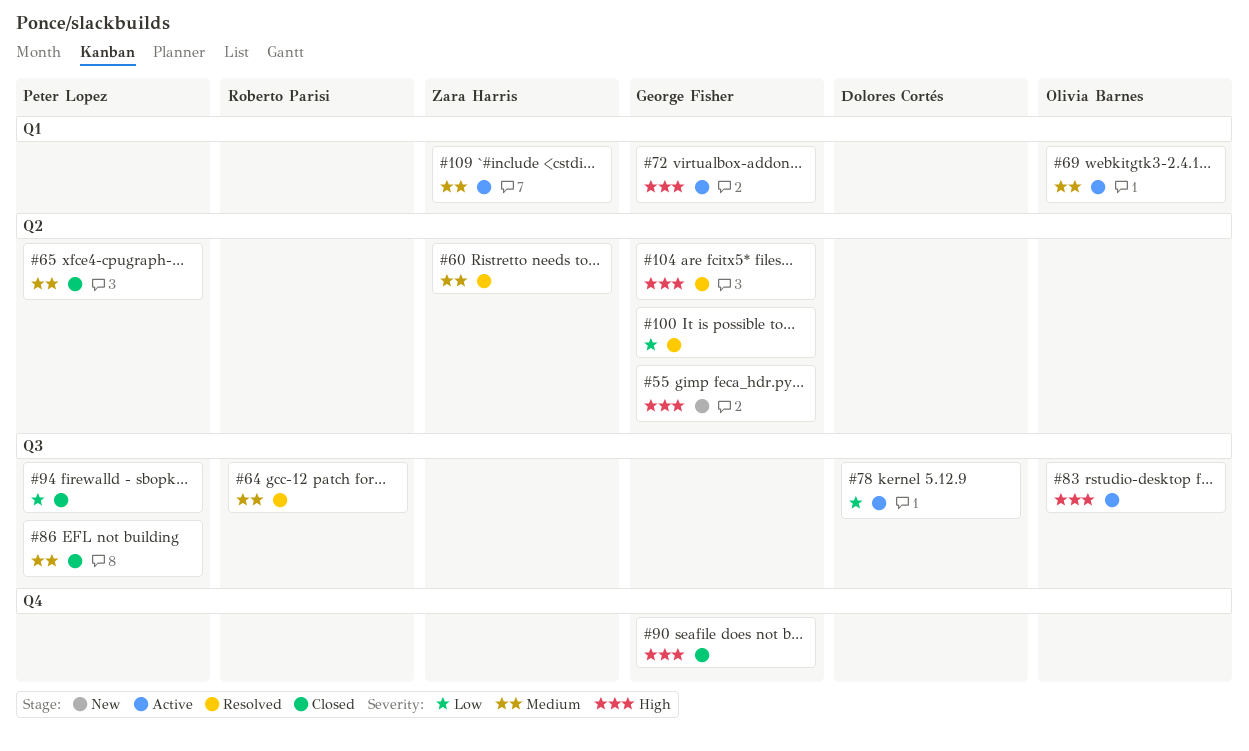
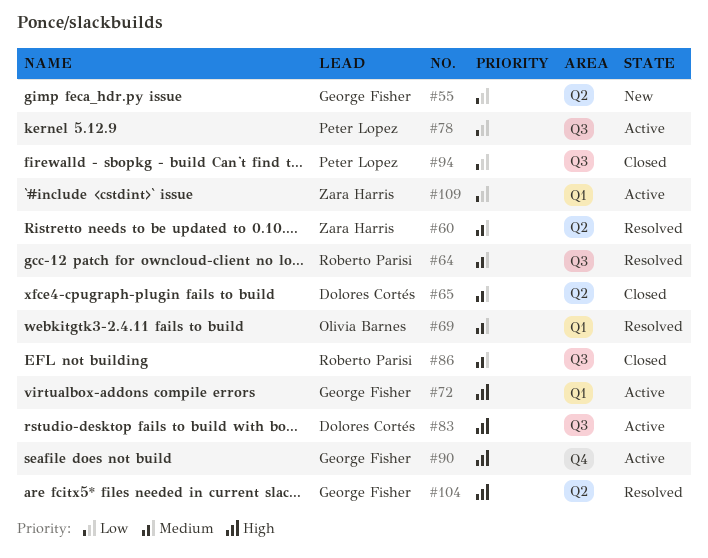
#55, priority: High -> Low
#65, owner: Peter Lopez -> Dolores Cortés
#69, status: Active -> Resolved
#78, owner: Dolores Cortés -> Peter Lopez
#83, owner: Olivia Barnes -> Dolores Cortés
#86, owner: Peter Lopez -> Roberto Parisi
#90, status: Closed -> Active
#100: present -> none
#109, priority: Medium -> Low

